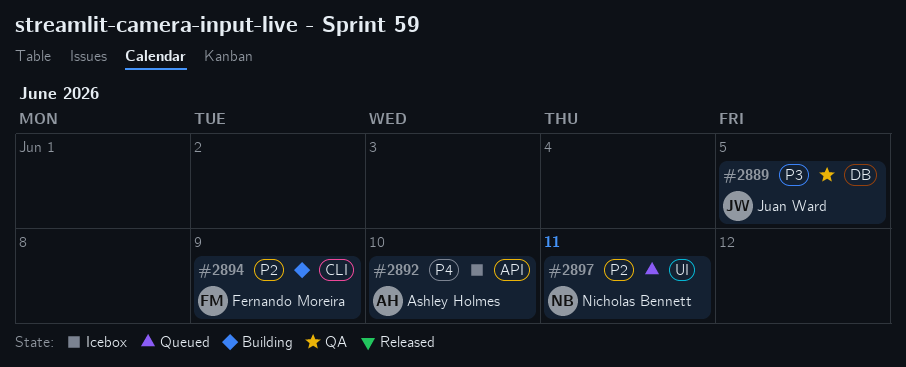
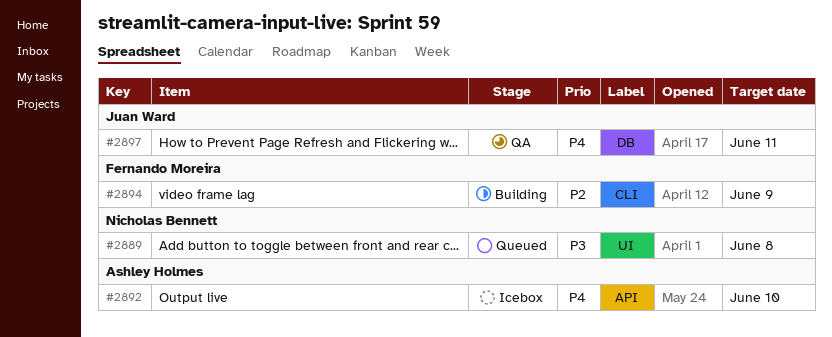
#2889, status: QA -> Queued
#2889, owner: Juan Ward -> Nicholas Bennett
#2889, label: DB -> UI
#2889, due: Jun 5 -> Jun 8
#2897, status: Queued -> QA
#2897, owner: Nicholas Bennett -> Juan Ward
#2897, priority: P2 -> P4
#2897, label: UI -> DB

